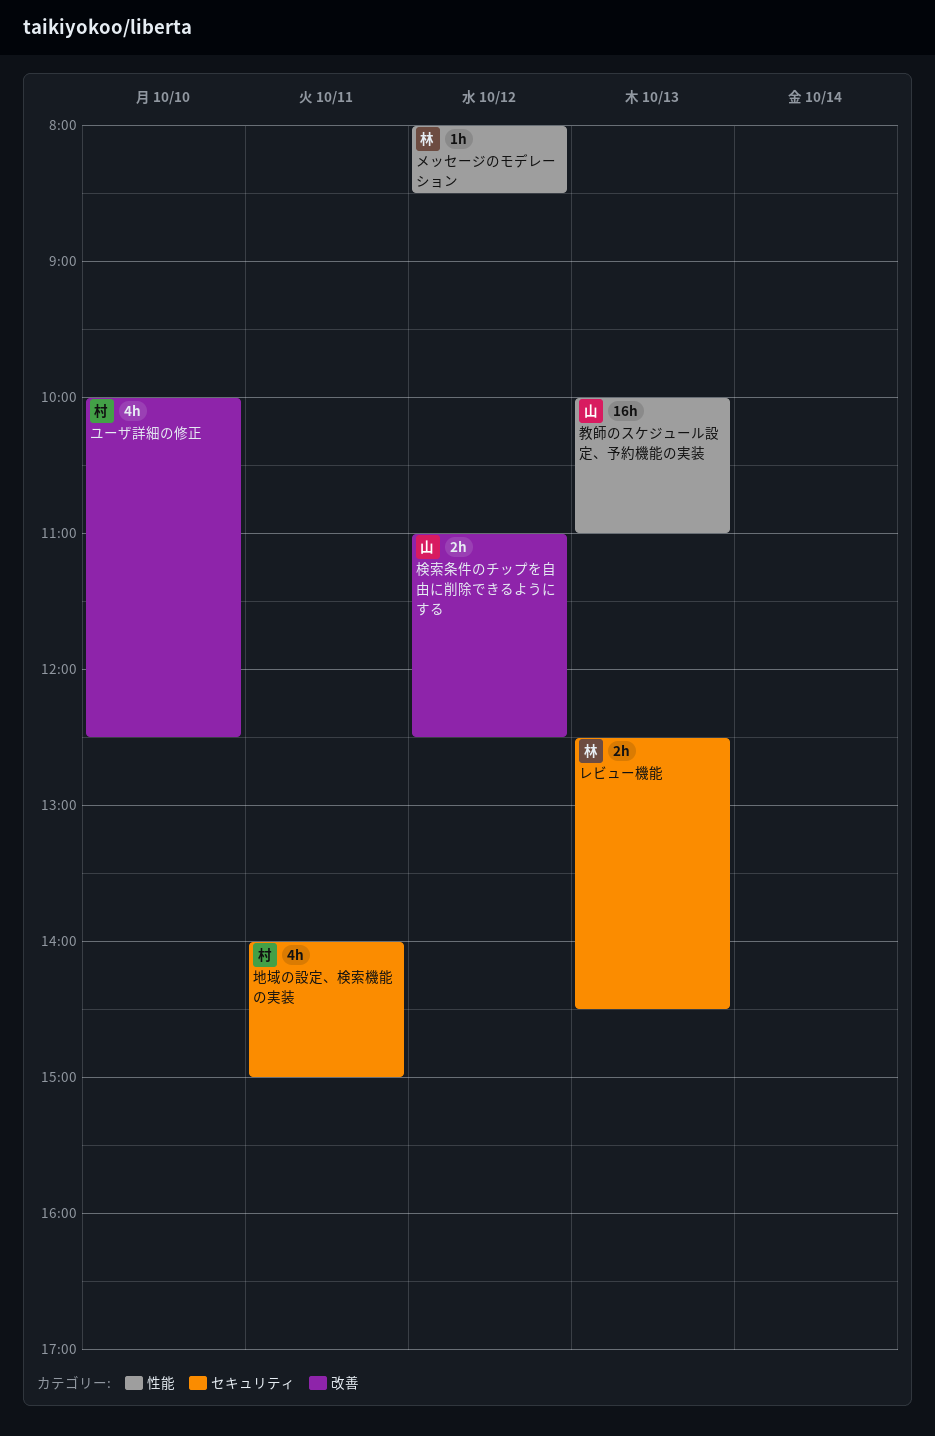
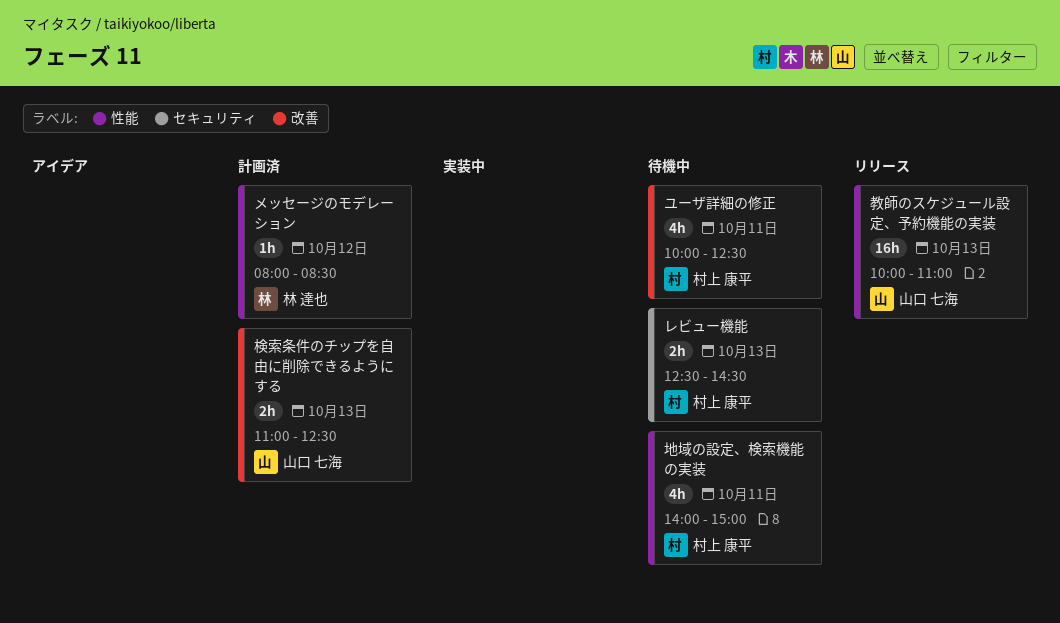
ユーザ詳細の修正, day: Oct 10 -> Oct 11
レビュー機能, owner: 林 達也 -> 村上 康平
地域の設定、検索機能の実装, label: セキュリティ -> 性能
検索条件のチップを自由に削除できるようにする, day: Oct 12 -> Oct 13

